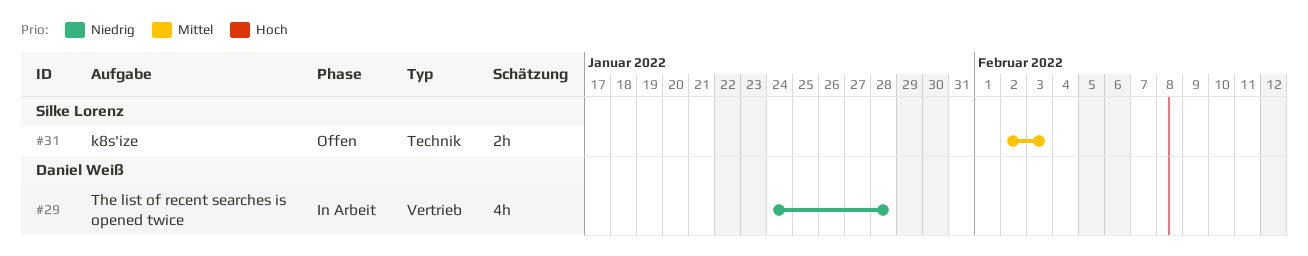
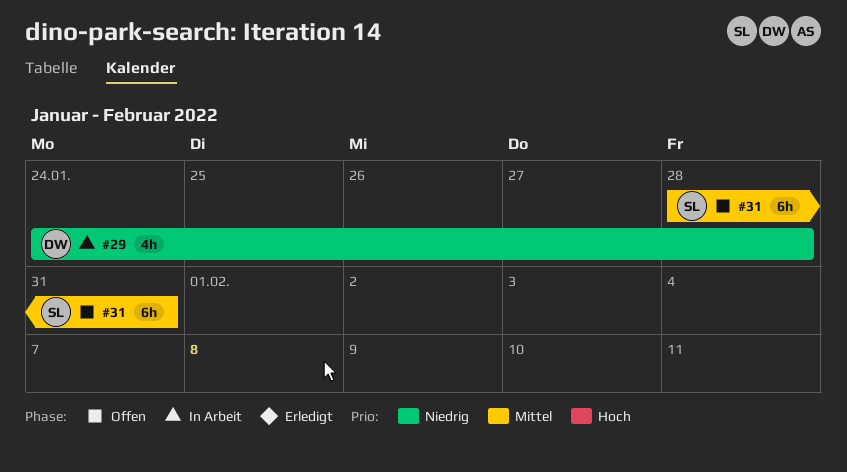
#31, estimate: 2h -> 6h
#31, start: Feb 2 -> Jan 28
#31, due: Feb 3 -> Jan 31

